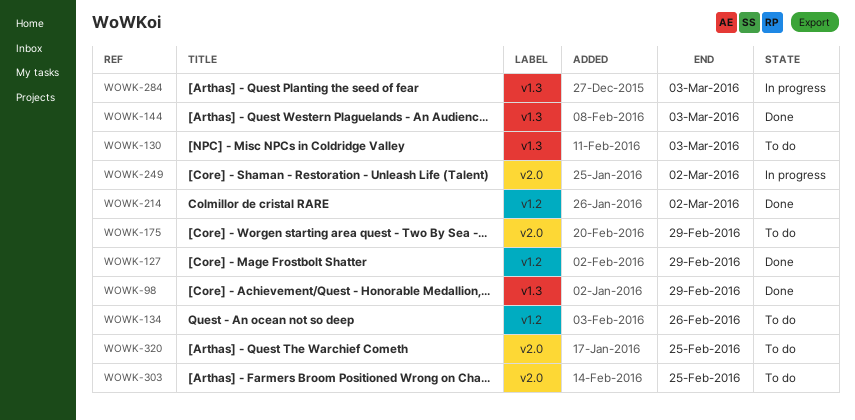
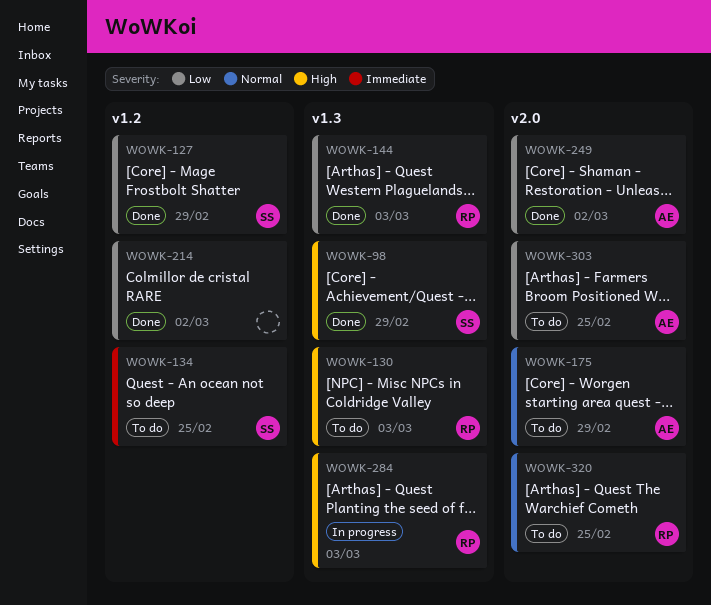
WOWK-134, due: Feb 26 -> Feb 25
WOWK-249, status: In progress -> Done

